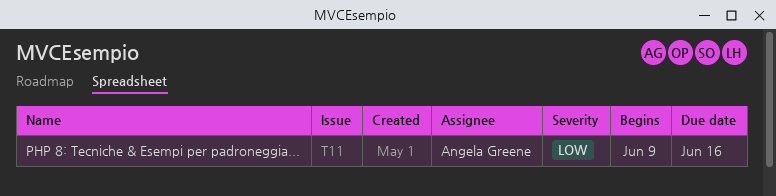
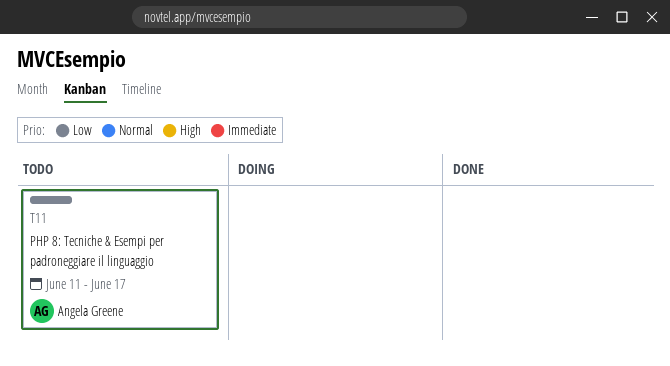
T11, start: Jun 9 -> Jun 11
T11, due: Jun 16 -> Jun 17

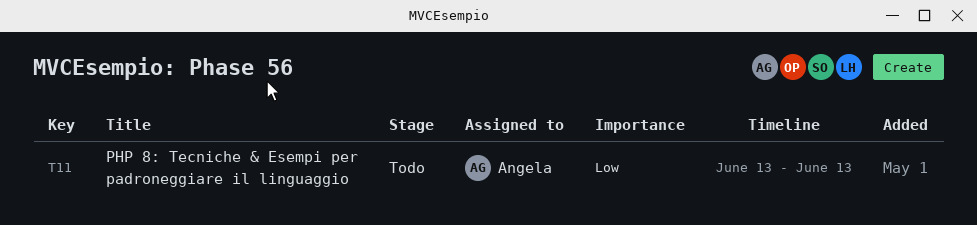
T11, start: Jun 11 -> Jun 13
T11, due: Jun 17 -> Jun 13

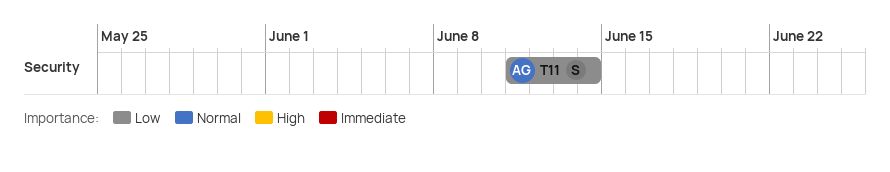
T11, start: Jun 13 -> Jun 11
T11, due: Jun 13 -> Jun 14

